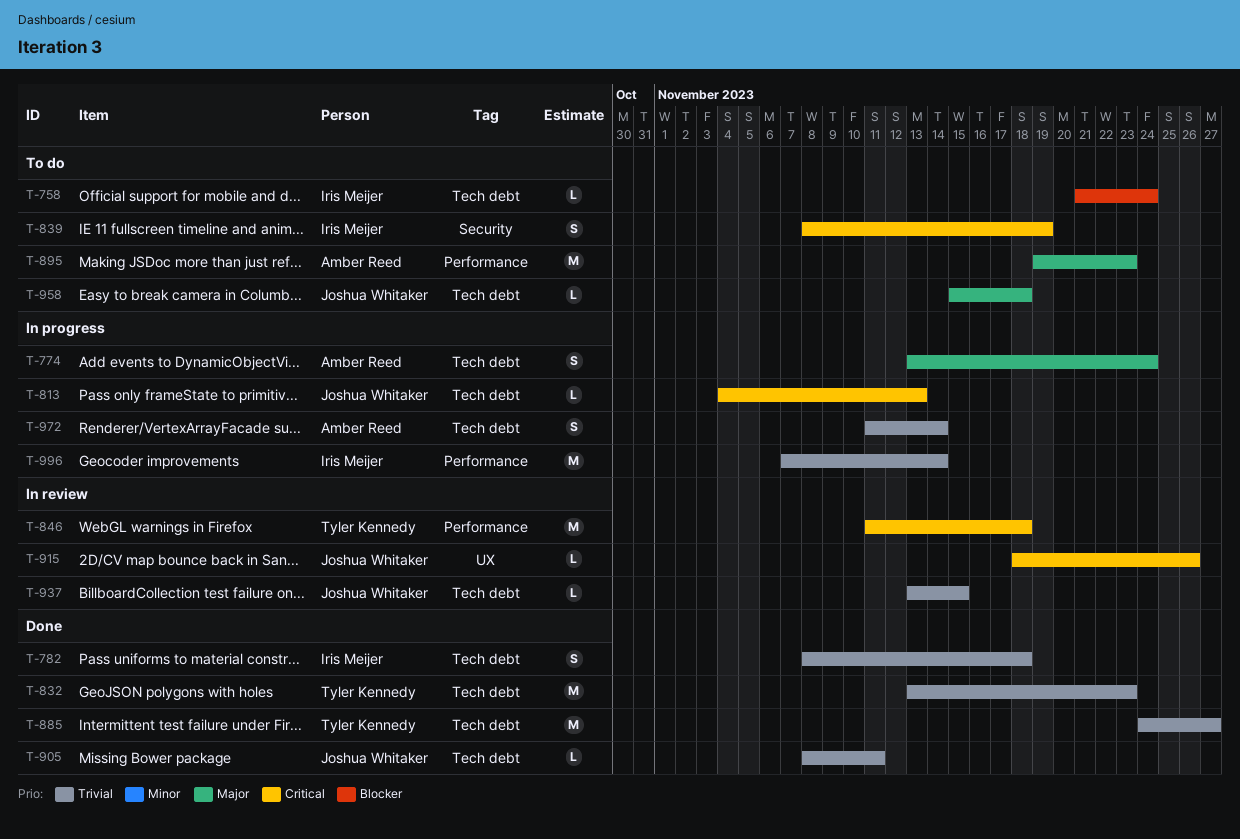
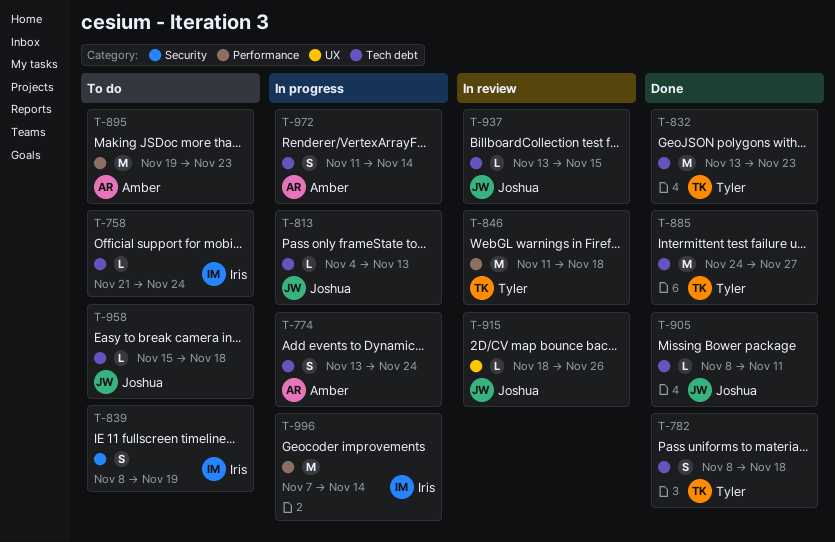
T-782, owner: Iris Meijer -> Tyler Kennedy

